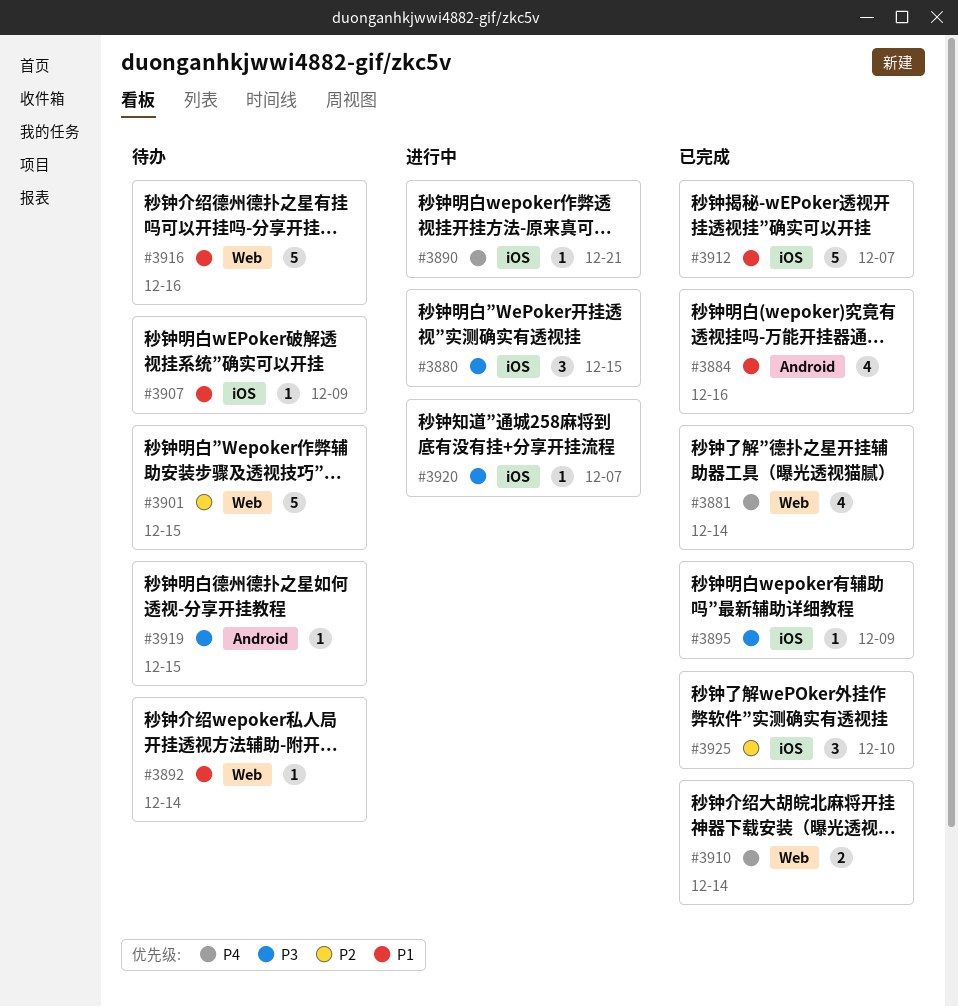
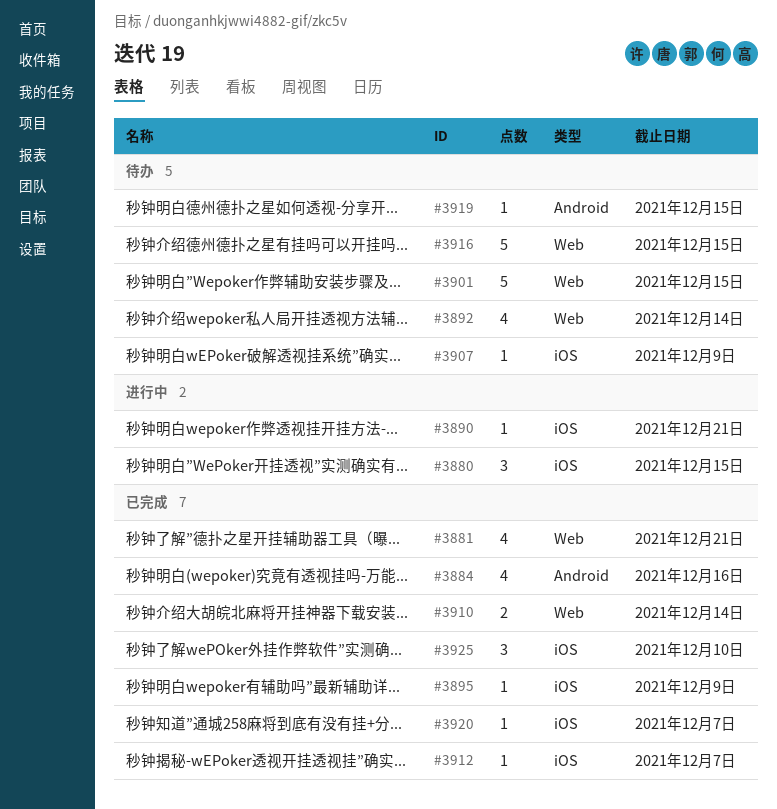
#3881, due: Dec 14 -> Dec 21
#3892, estimate: 1 -> 4
#3912, estimate: 5 -> 1
#3916, due: Dec 16 -> Dec 15
#3920, status: 进行中 -> 已完成

